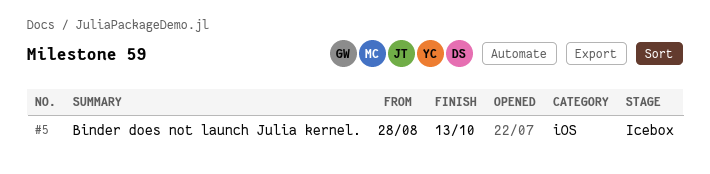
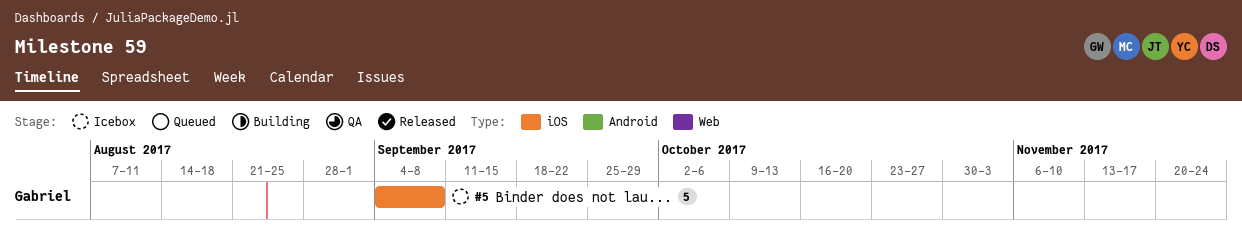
#5, start: Aug 28 -> Sep 4
#5, due: Oct 13 -> Sep 8

